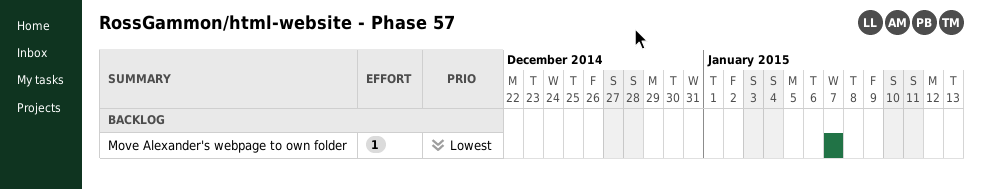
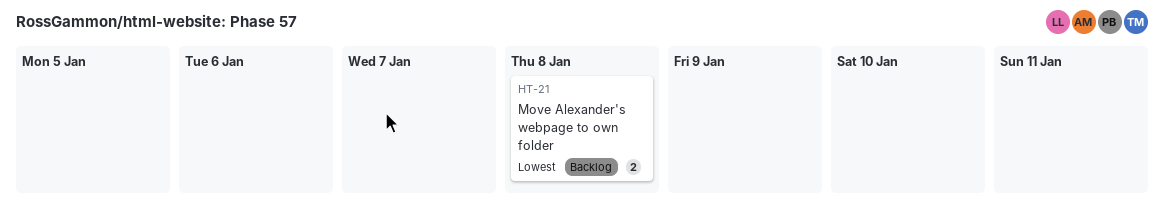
Move Alexander's webpage to own folder, estimate: 1 -> 2
Move Alexander's webpage to own folder, due: Jan 7 -> Jan 8

